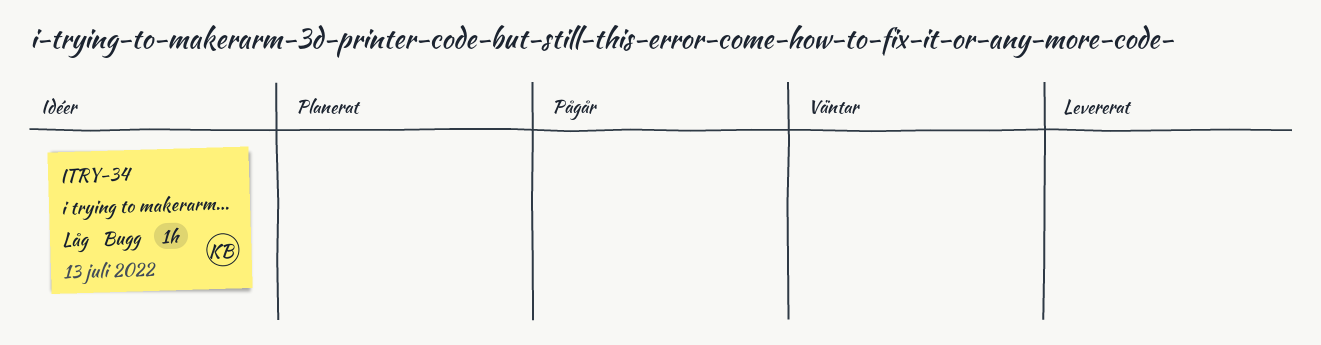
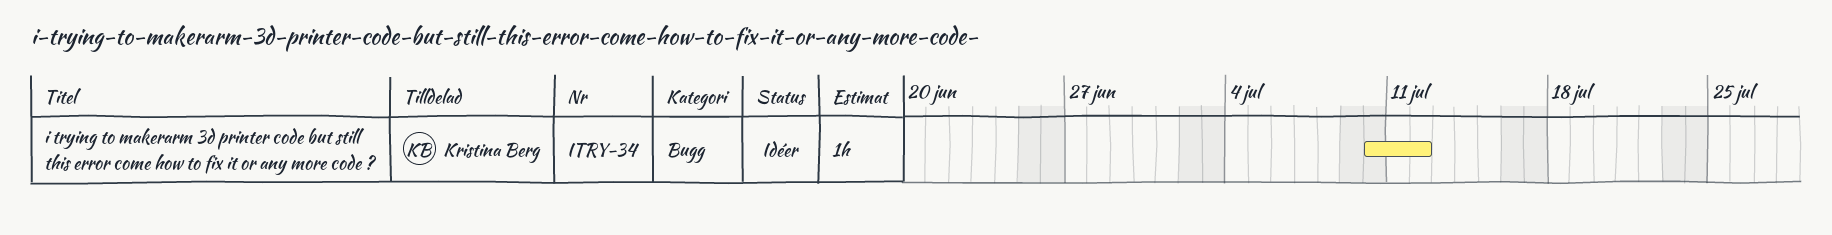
ITRY-34, due: Jul 13 -> Jul 12

